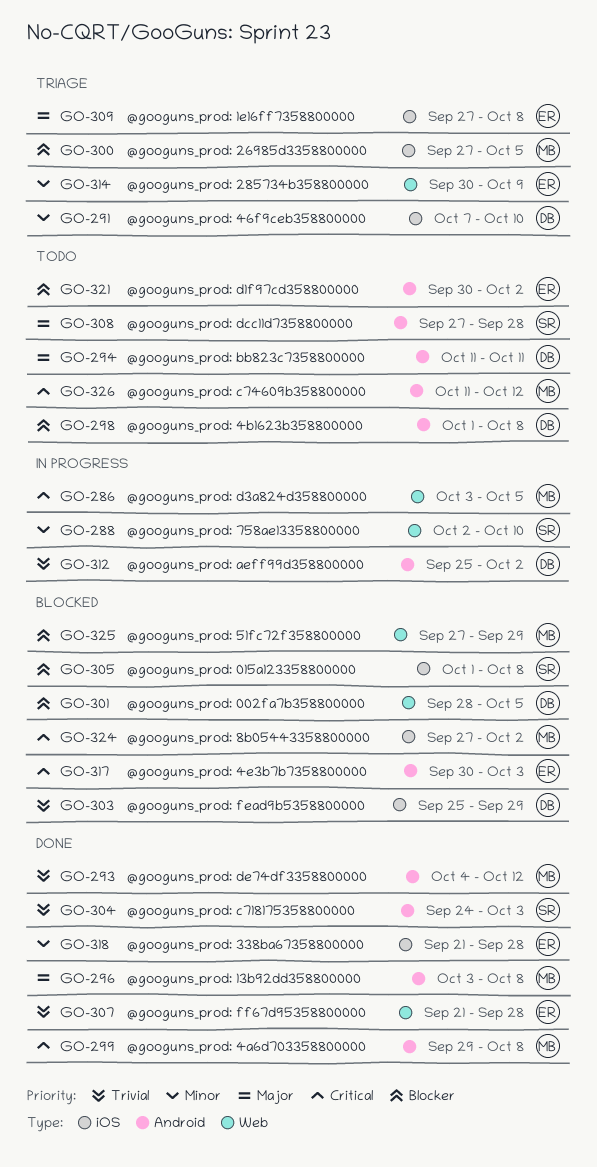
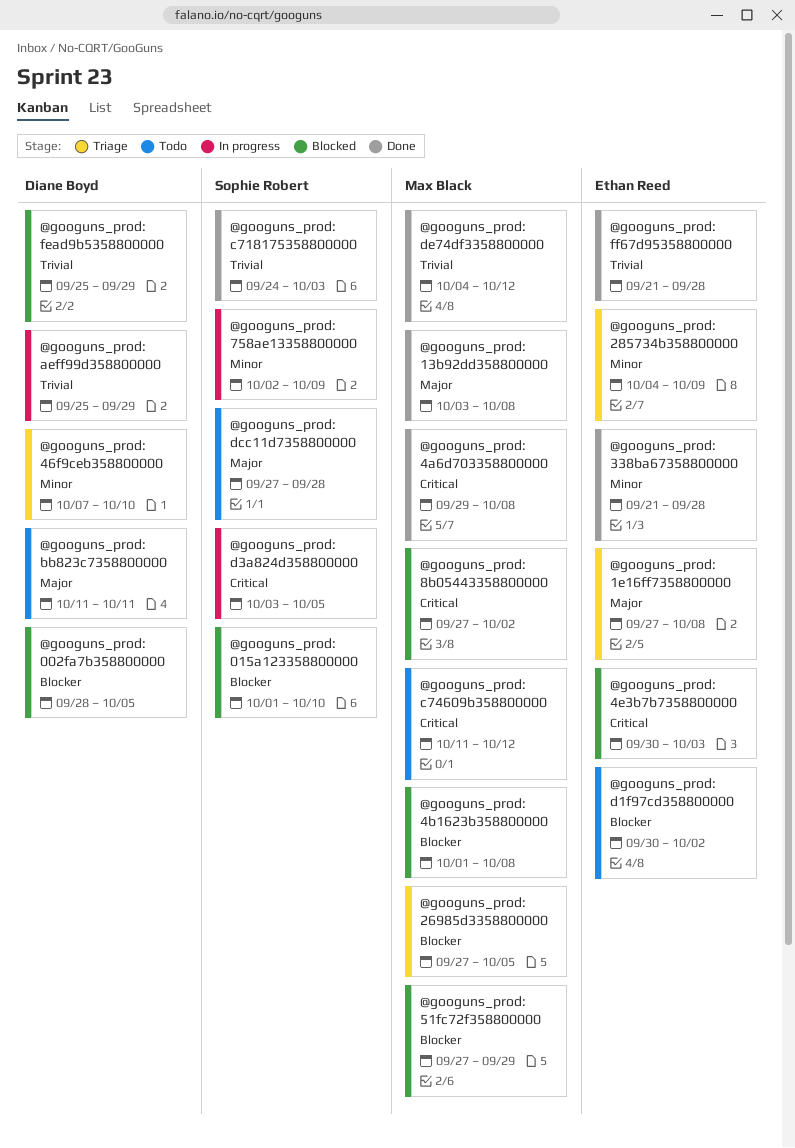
@googuns_prod: 015a123358800000, due: Oct 8 -> Oct 10
@googuns_prod: 285734b358800000, start: Sep 30 -> Oct 4
@googuns_prod: 4b1623b358800000, status: Todo -> Blocked
@googuns_prod: 4b1623b358800000, owner: Diane Boyd -> Max Black
@googuns_prod: 758ae13358800000, due: Oct 10 -> Oct 9
@googuns_prod: aeff99d358800000, due: Oct 2 -> Sep 29
@googuns_prod: d3a824d358800000, owner: Max Black -> Sophie Robert

